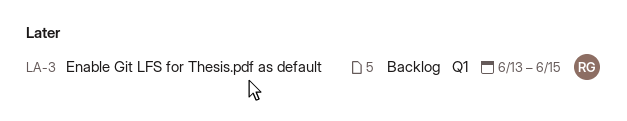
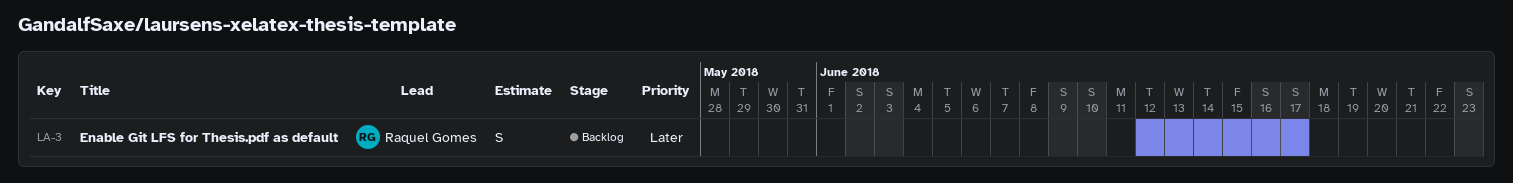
LA-3, start: Jun 13 -> Jun 12
LA-3, due: Jun 15 -> Jun 17

